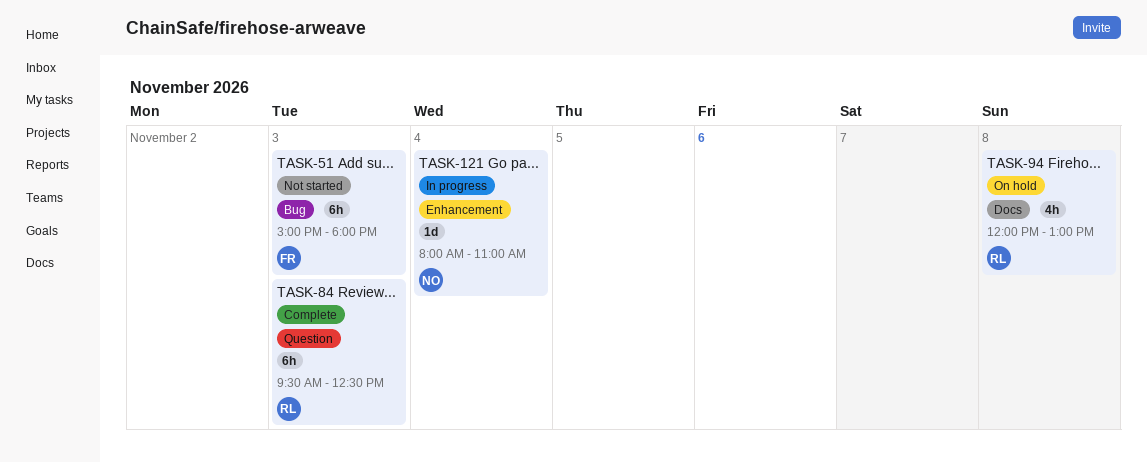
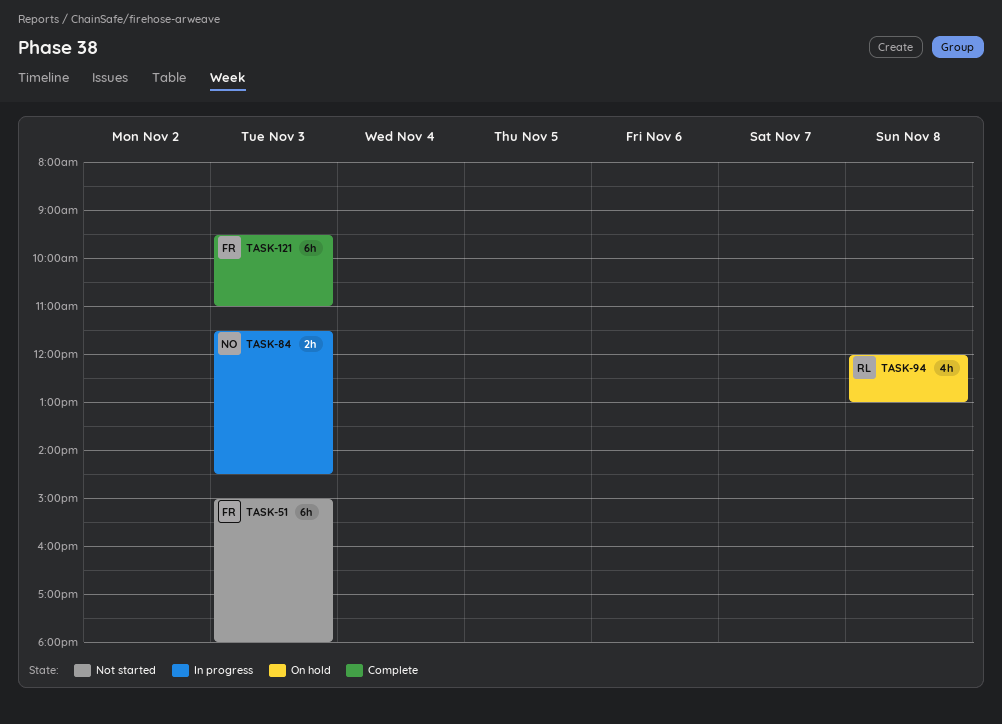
TASK-84, status: Complete -> In progress
TASK-84, owner: RL -> NO
TASK-84, estimate: 6h -> 2h
TASK-84, begins: 09:30 -> 11:30
TASK-84, ends: 12:30 -> 14:30
TASK-121, status: In progress -> Complete
TASK-121, owner: NO -> FR
TASK-121, estimate: 1d -> 6h
TASK-121, day: Nov 4 -> Nov 3
TASK-121, begins: 08:00 -> 09:30

